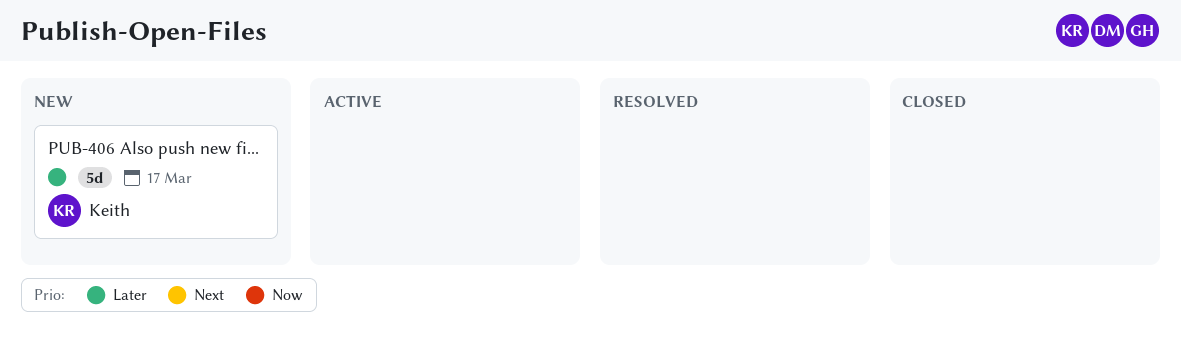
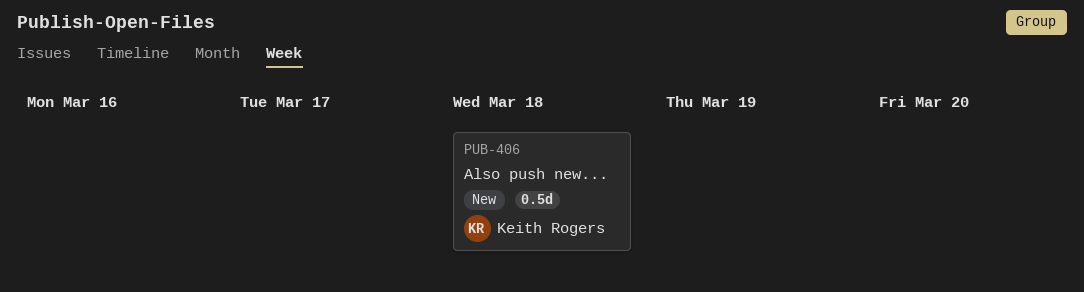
PUB-406, estimate: 5d -> 0.5d
PUB-406, due: Mar 17 -> Mar 18

